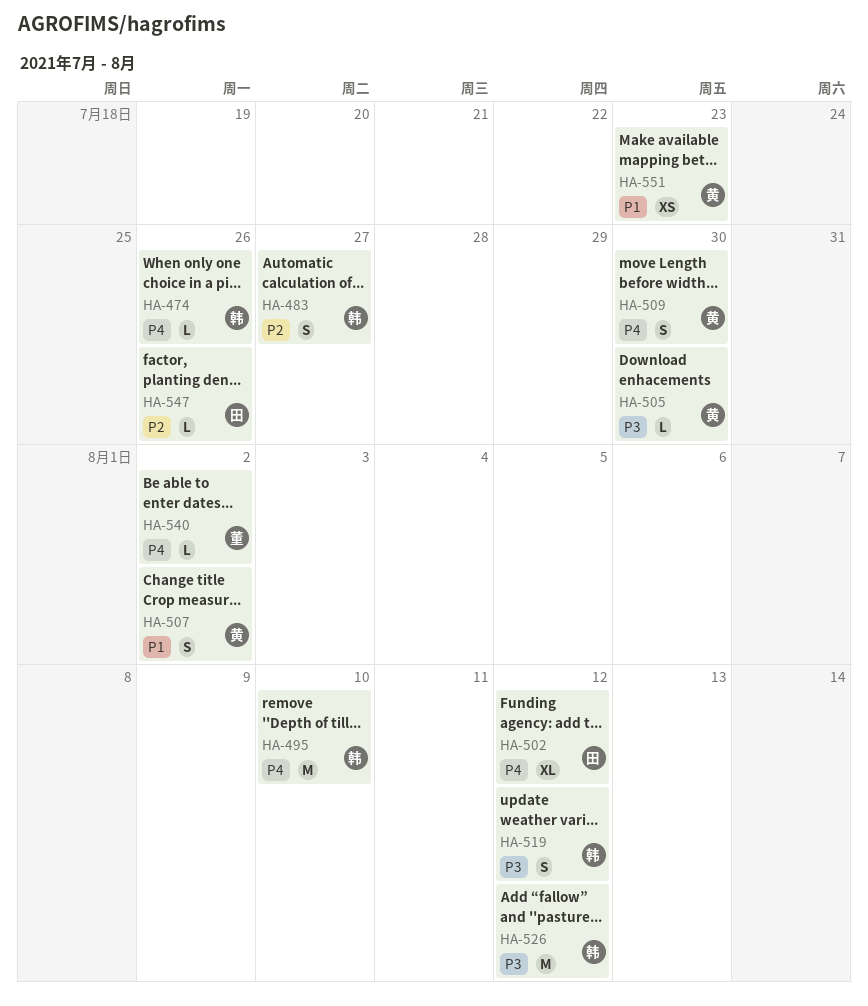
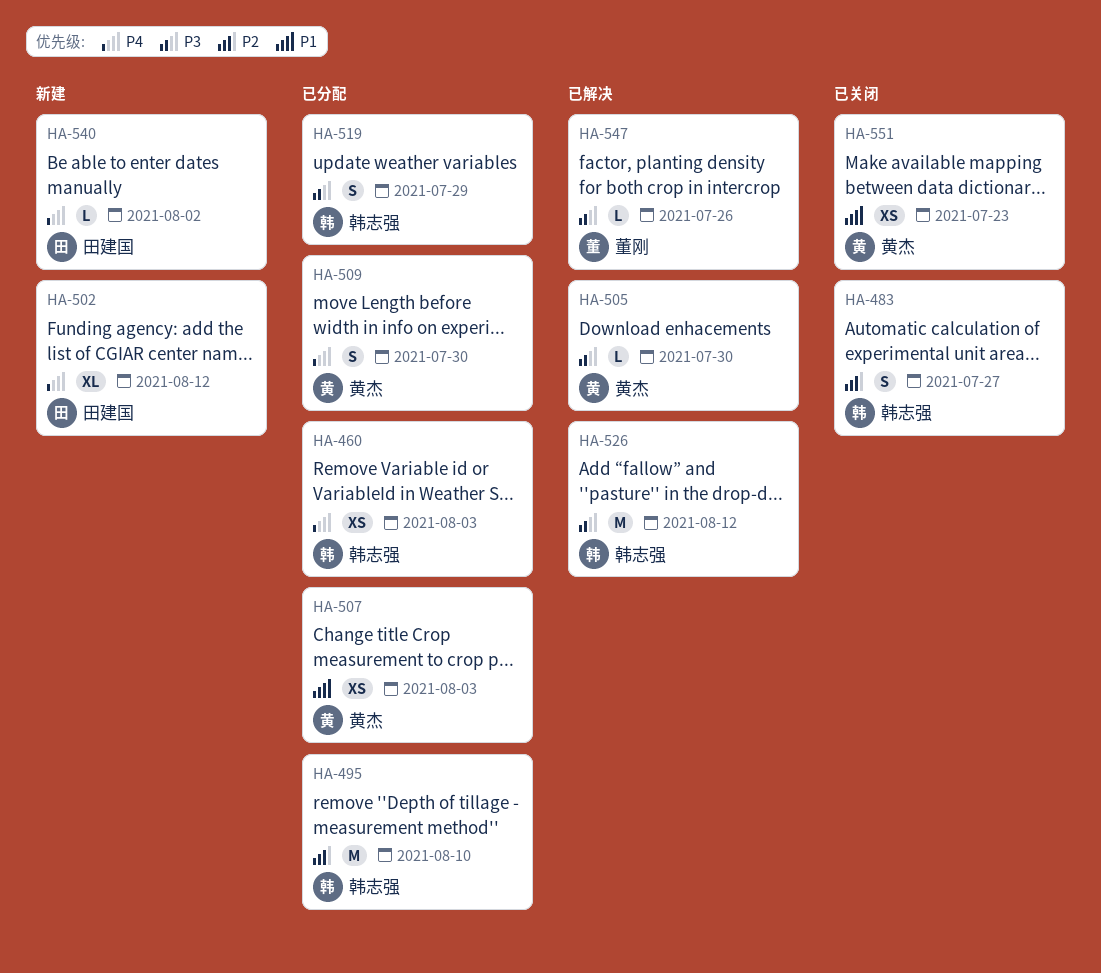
HA-460: none -> present
HA-474: present -> none
HA-495, priority: P4 -> P2
HA-507, estimate: S -> XS
HA-507, due: Aug 2 -> Aug 3
HA-519, due: Aug 12 -> Jul 29
HA-540, owner: 董刚 -> 田建国
HA-547, owner: 田建国 -> 董刚
HA-547, priority: P2 -> P3

